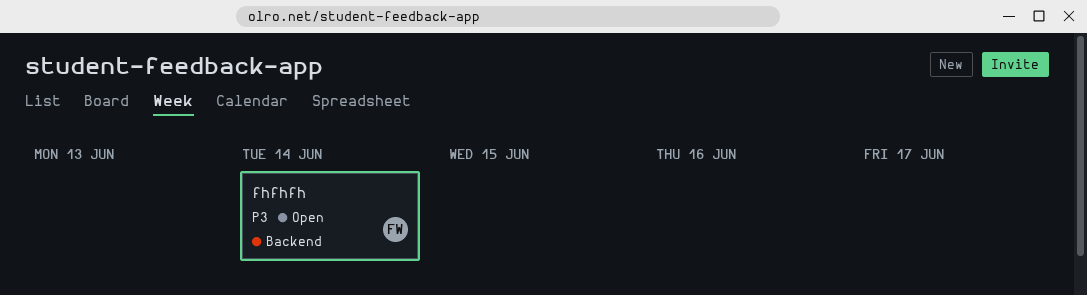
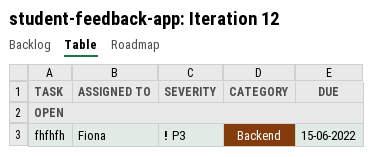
fhfhfh, due: Jun 14 -> Jun 15

